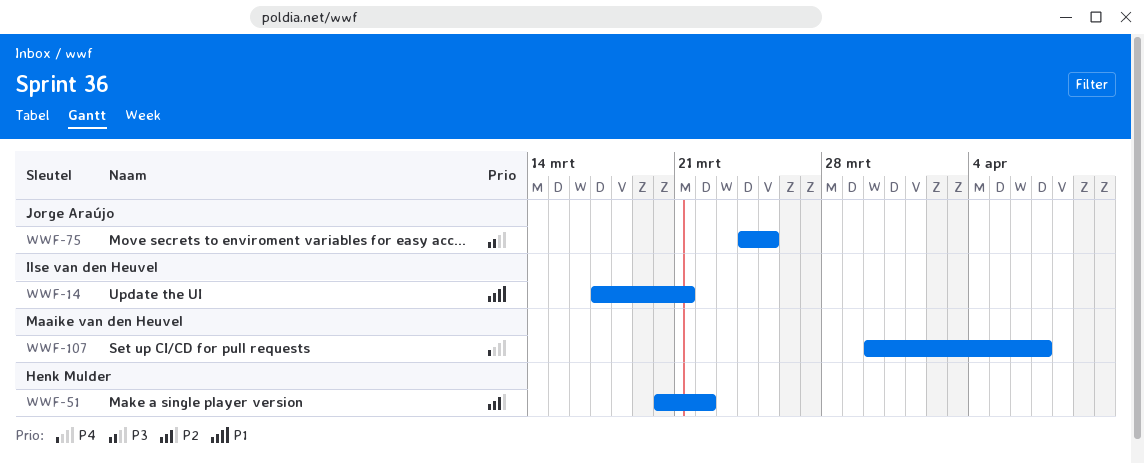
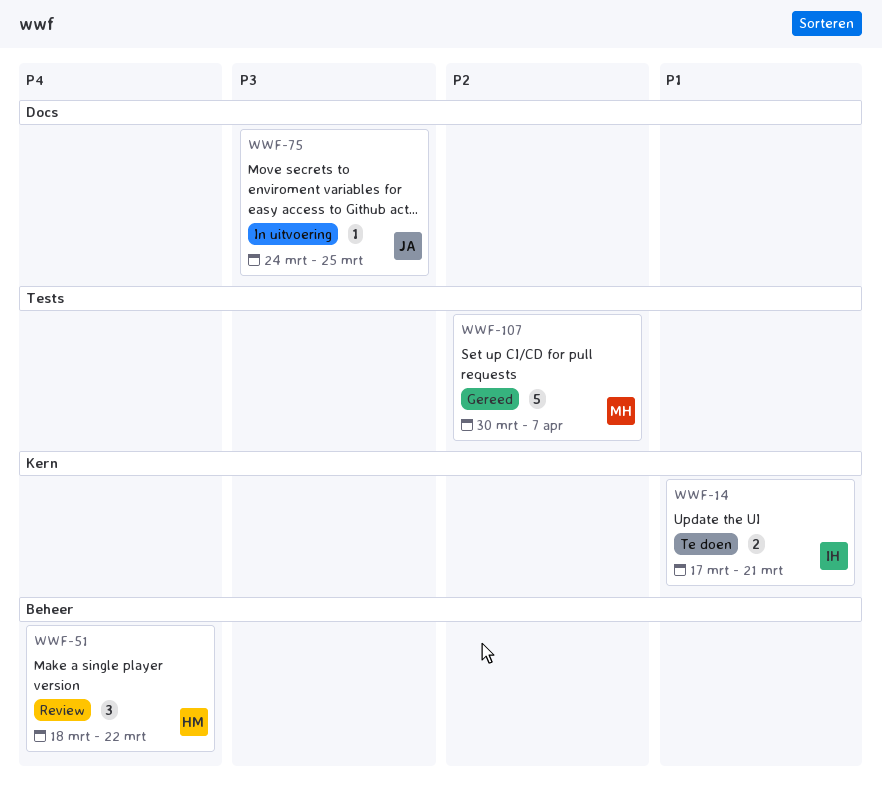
WWF-51, priority: P2 -> P4
WWF-51, start: Mar 20 -> Mar 18
WWF-107, priority: P4 -> P2

